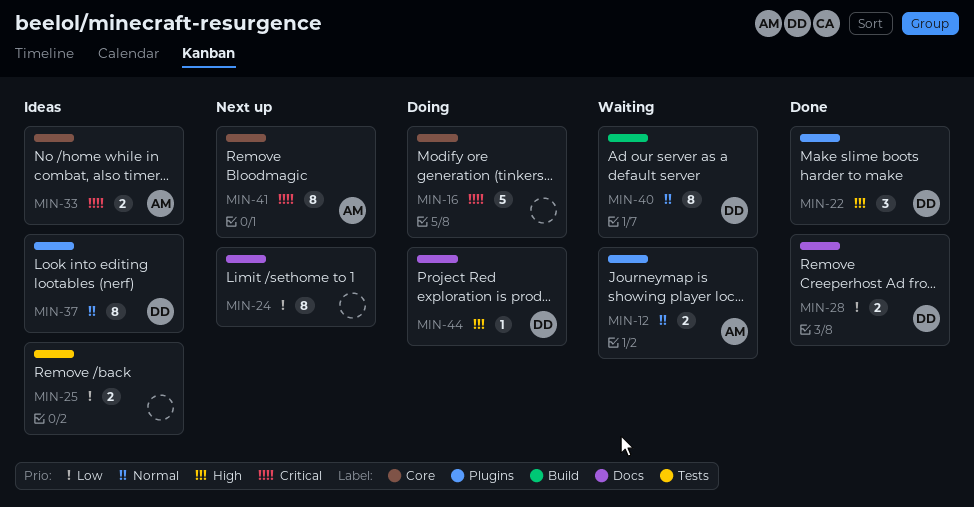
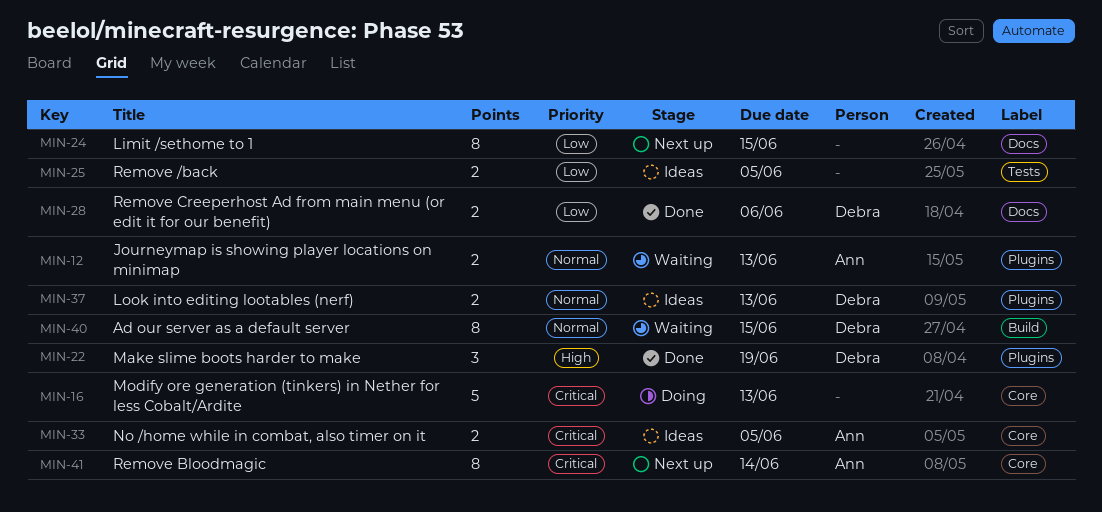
MIN-37, estimate: 8 -> 2
MIN-44: present -> none

